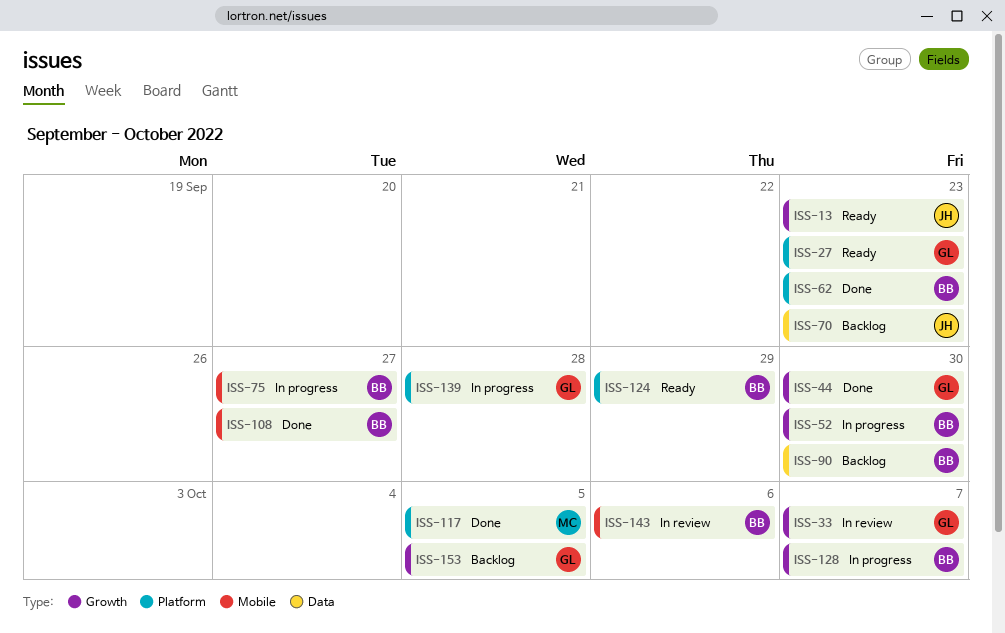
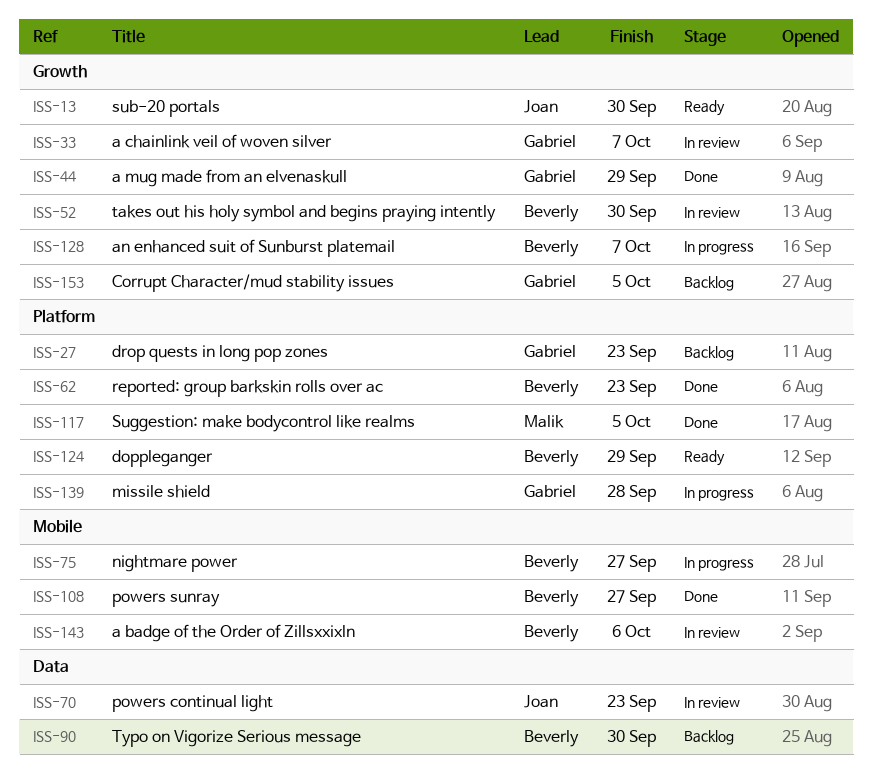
ISS-13, due: Sep 23 -> Sep 30
ISS-27, status: Ready -> Backlog
ISS-44, due: Sep 30 -> Sep 29
ISS-52, status: In progress -> In review
ISS-70, status: Backlog -> In review

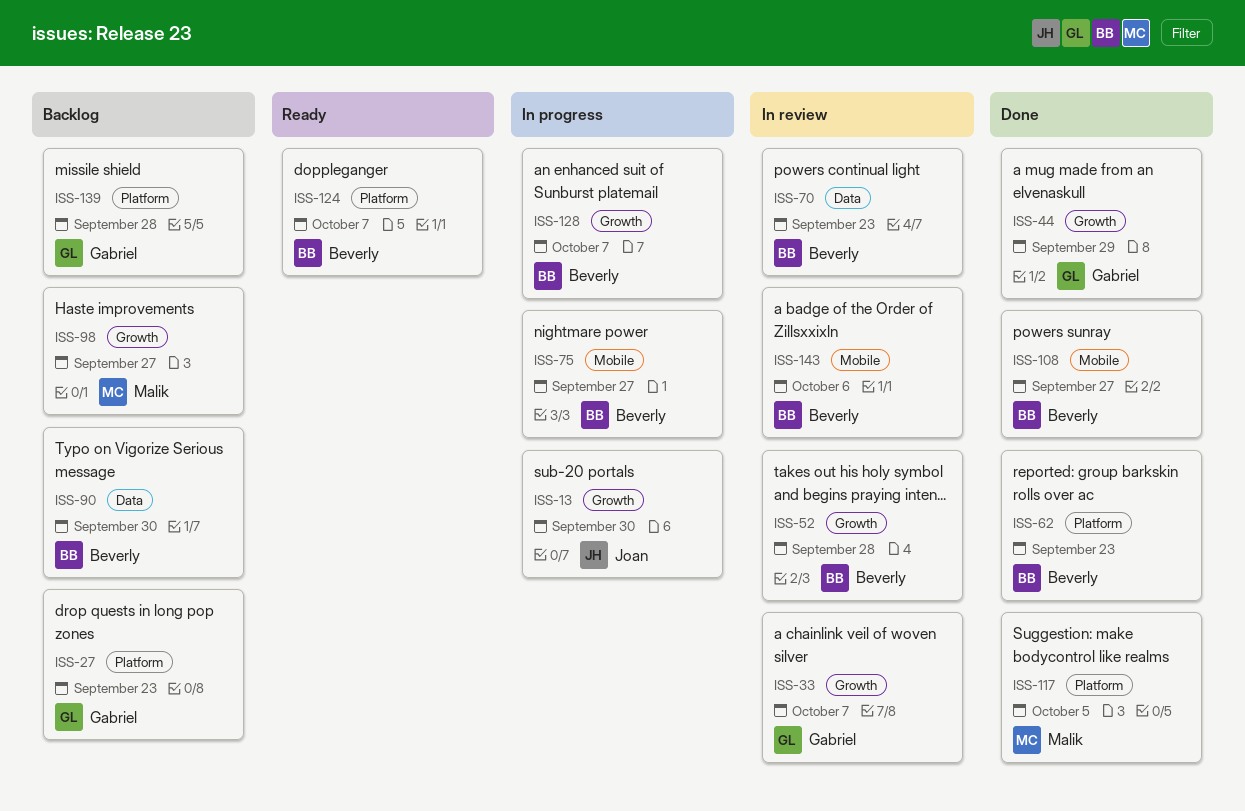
ISS-13, status: Ready -> In progress
ISS-52, due: Sep 30 -> Sep 28
ISS-70, owner: Joan -> Beverly
ISS-98: none -> present
ISS-124, due: Sep 29 -> Oct 7
ISS-139, status: In progress -> Backlog
ISS-153: present -> none

